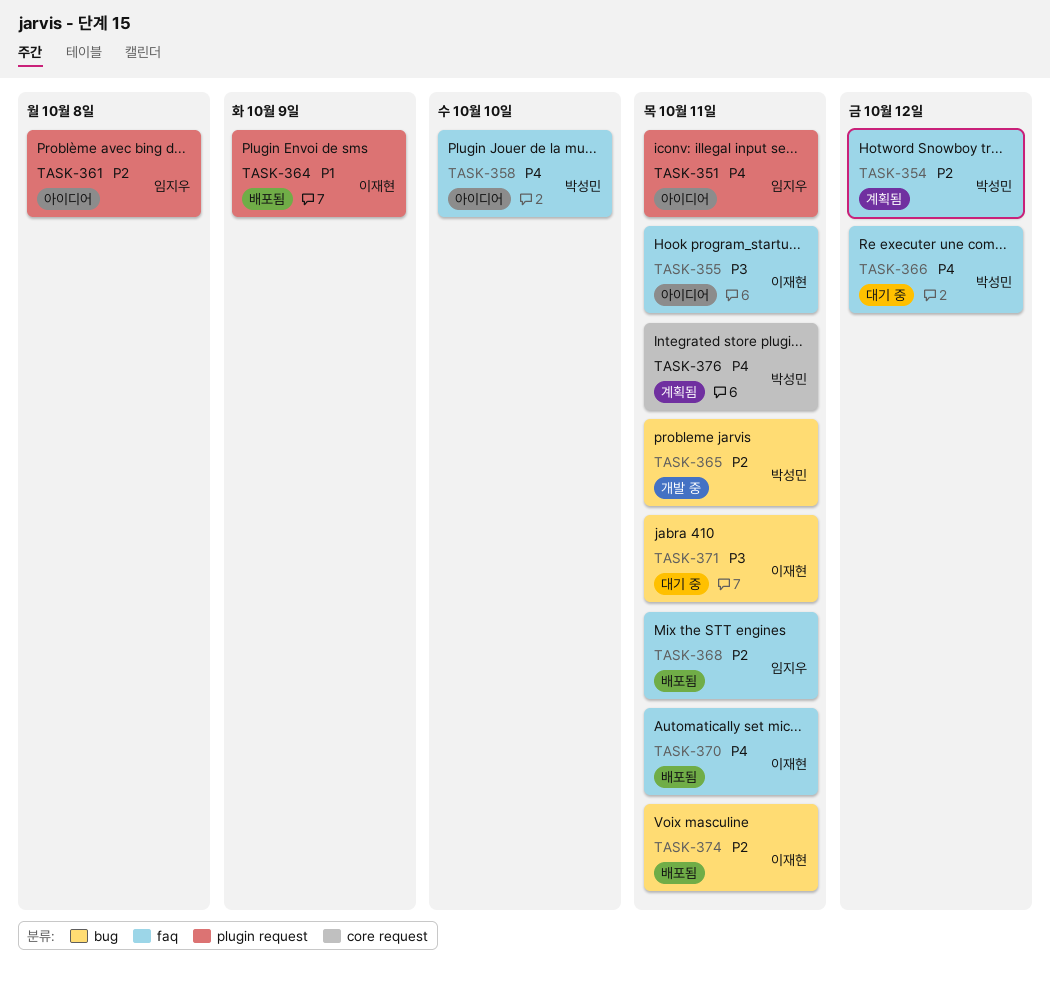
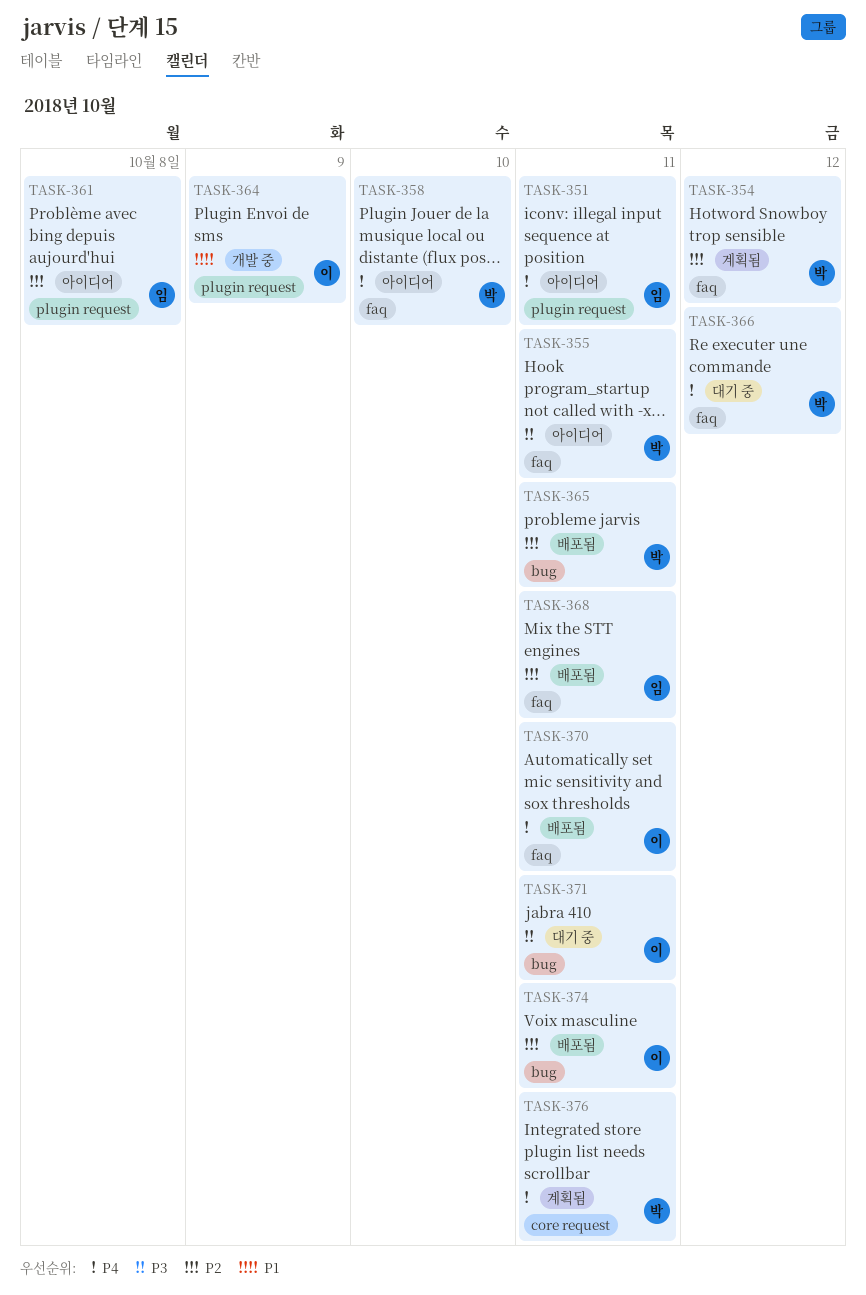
TASK-355, owner: 이재현 -> 박성민
TASK-364, status: 배포됨 -> 개발 중
TASK-365, status: 개발 중 -> 배포됨

